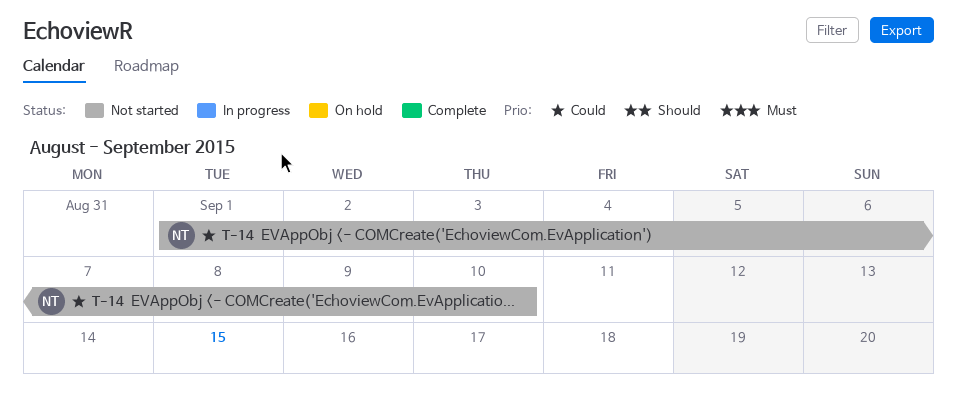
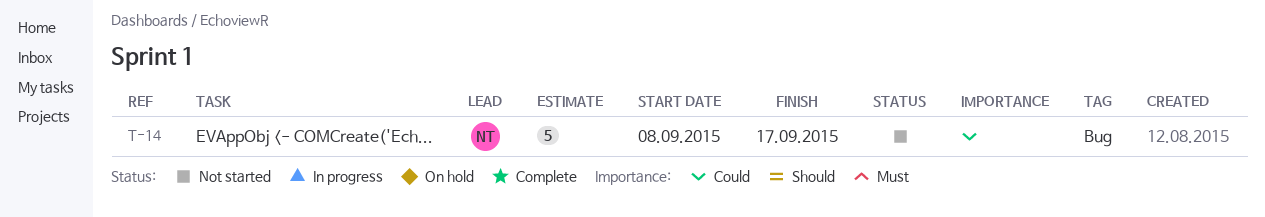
T-14, start: Sep 1 -> Sep 8
T-14, due: Sep 10 -> Sep 17

